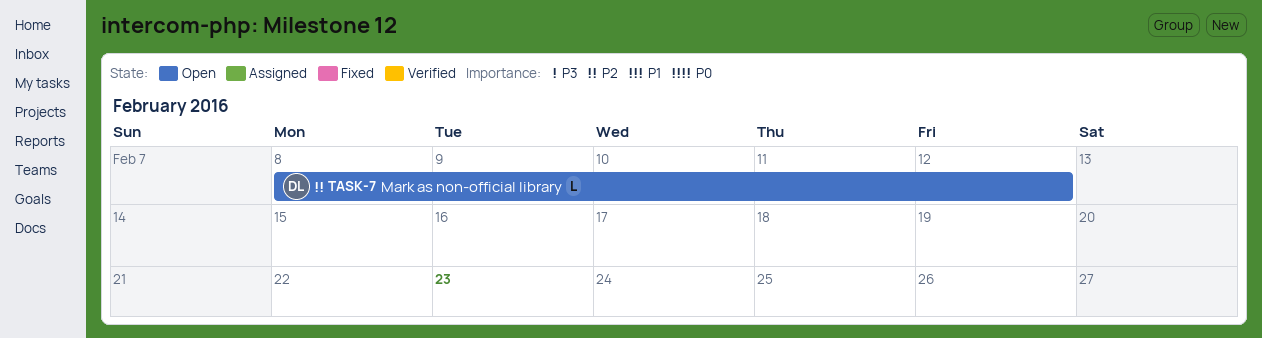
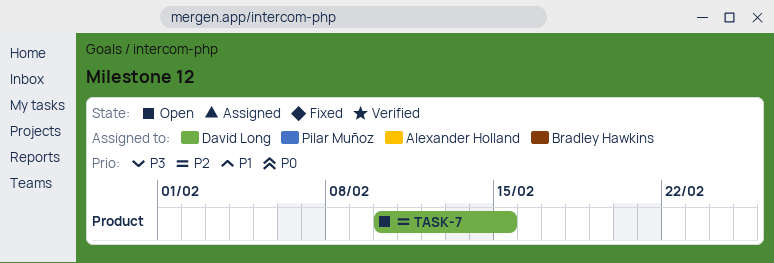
TASK-7, start: Feb 8 -> Feb 10
TASK-7, due: Feb 12 -> Feb 15

